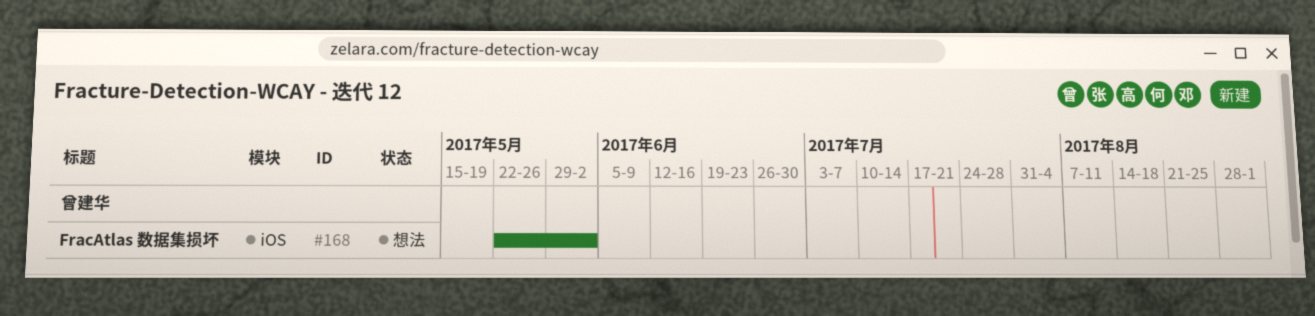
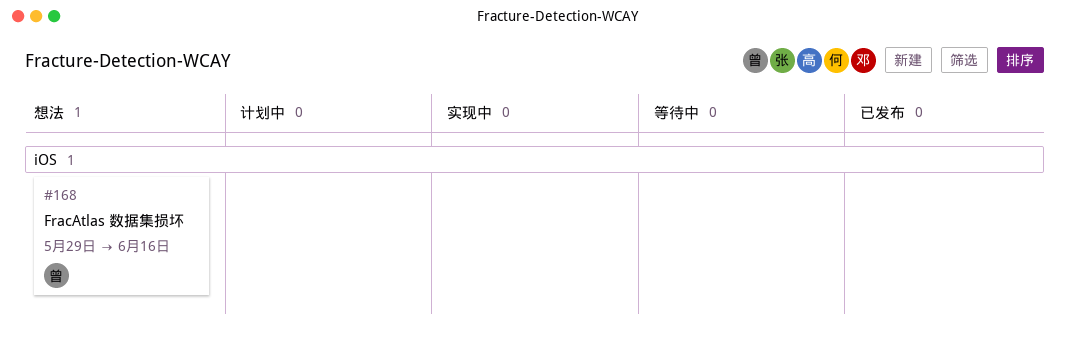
#168, start: May 22 -> May 29
#168, due: Jun 2 -> Jun 16

